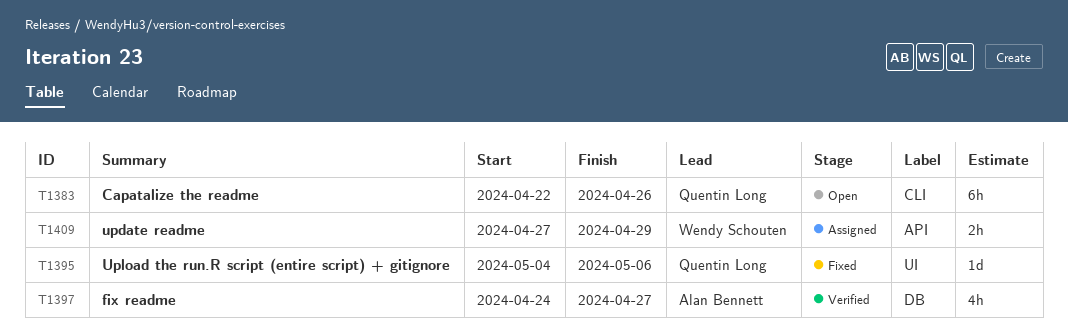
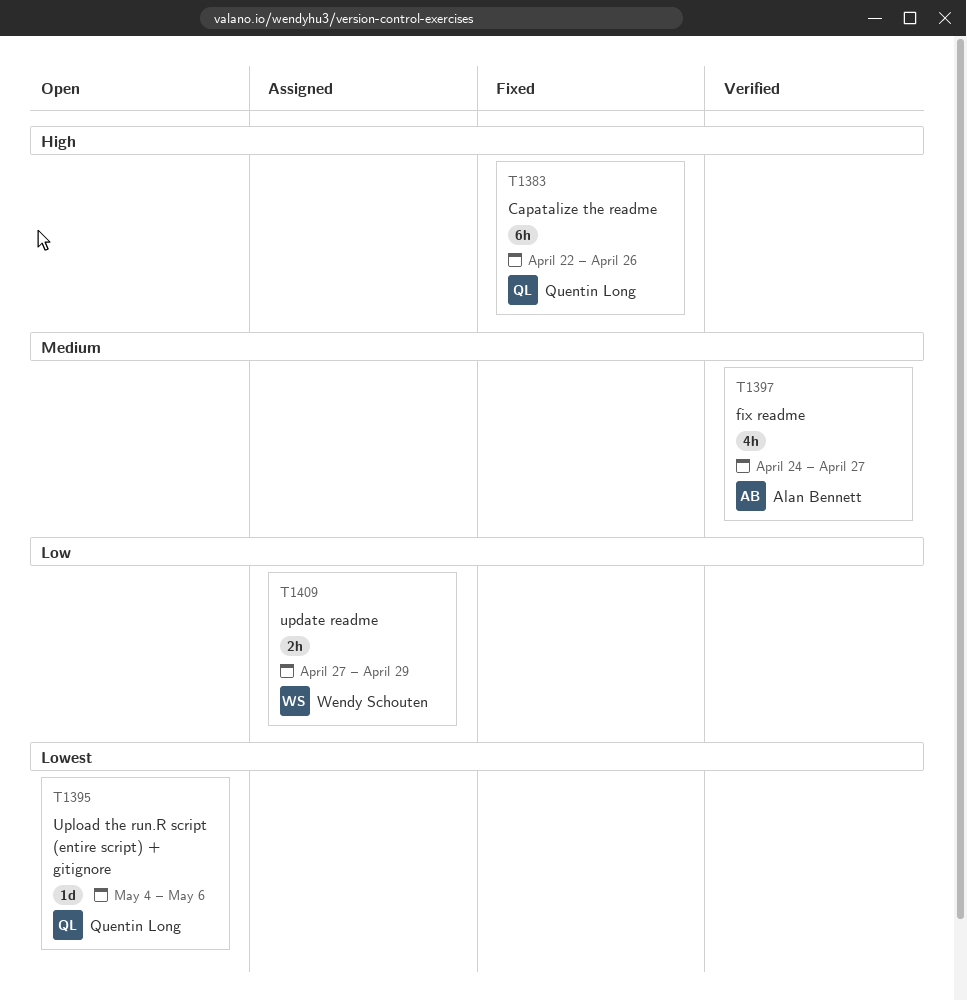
T1383, status: Open -> Fixed
T1395, status: Fixed -> Open

